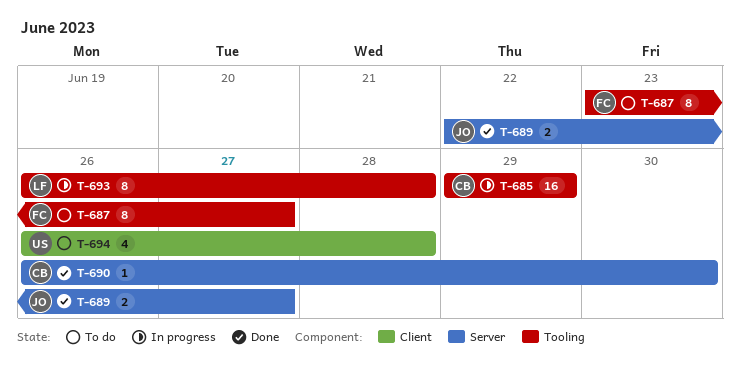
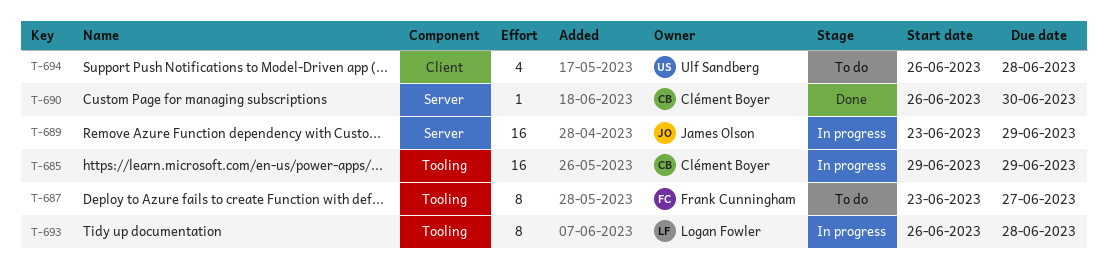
T-689, status: Done -> In progress
T-689, estimate: 2 -> 16
T-689, start: Jun 22 -> Jun 23
T-689, due: Jun 27 -> Jun 29

